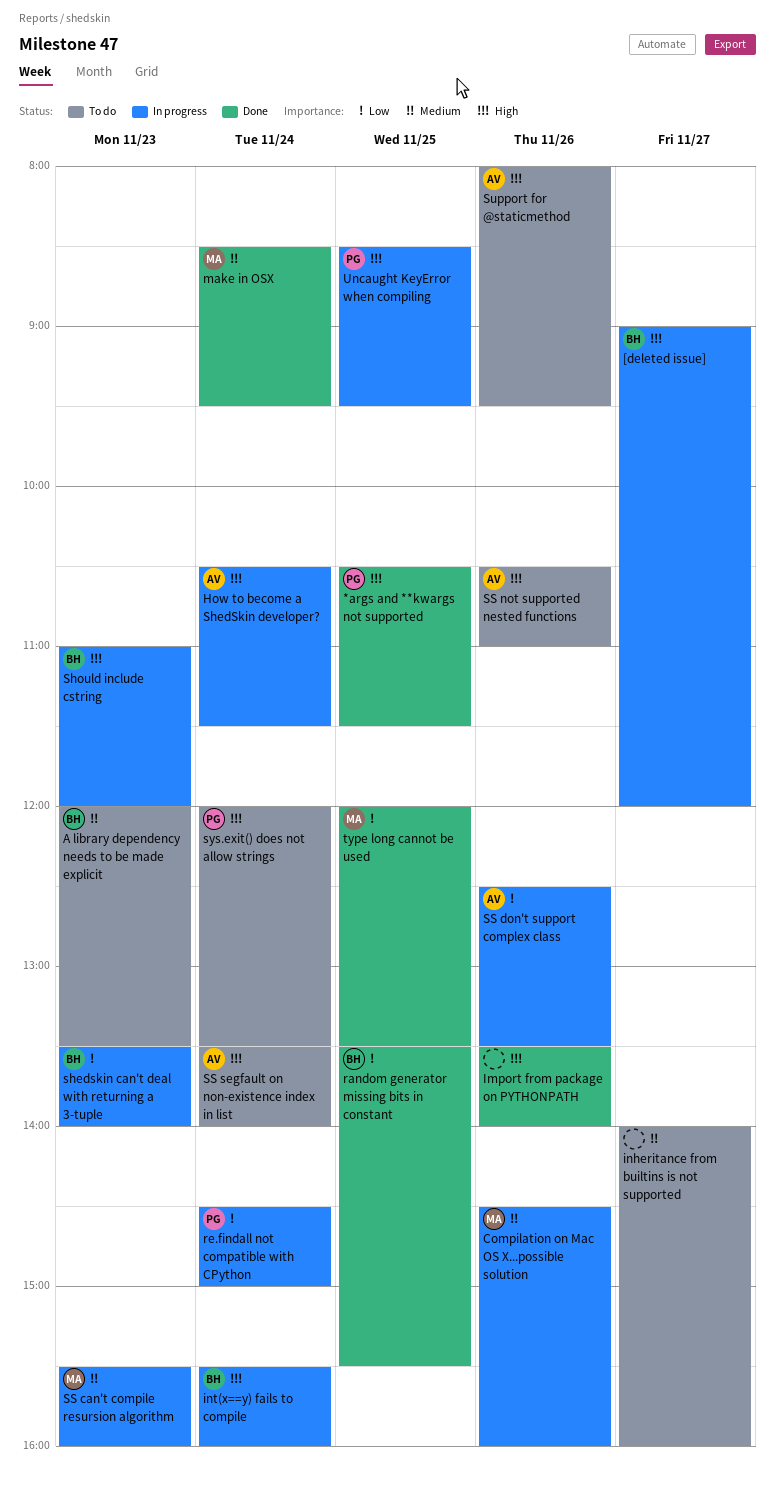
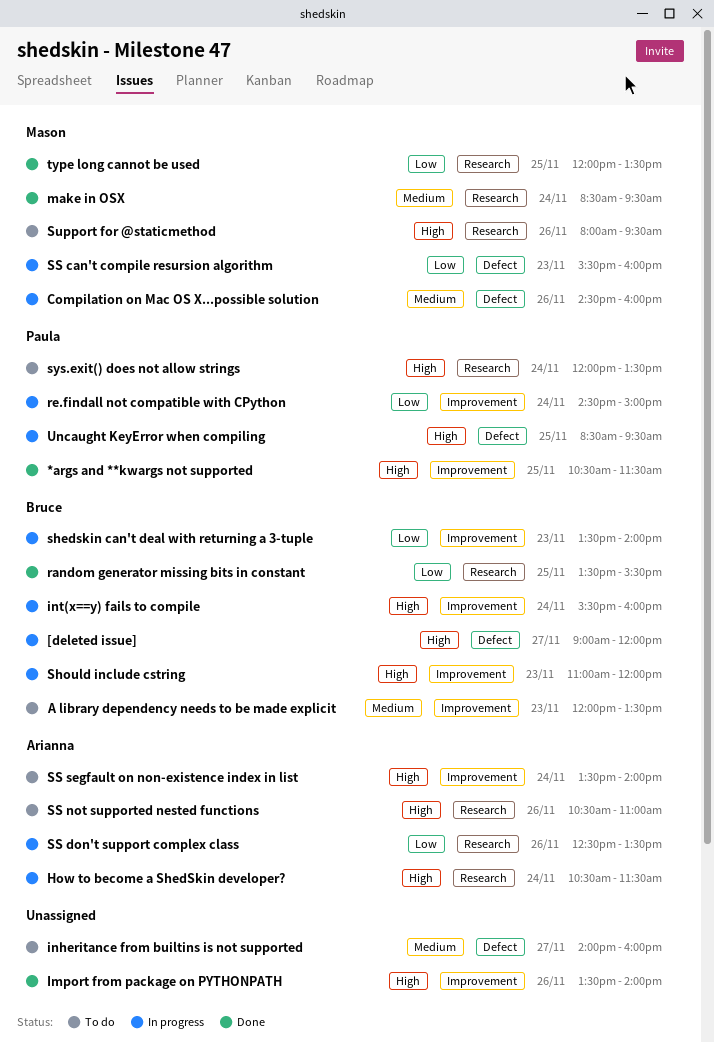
SS can't compile resursion algorithm, priority: Medium -> Low
Support for @staticmethod, owner: Arianna -> Mason

